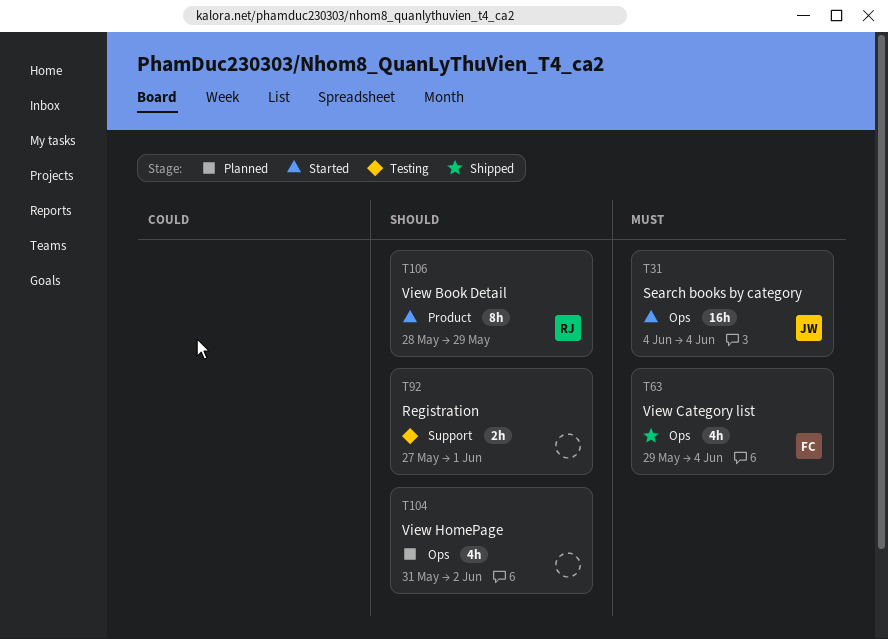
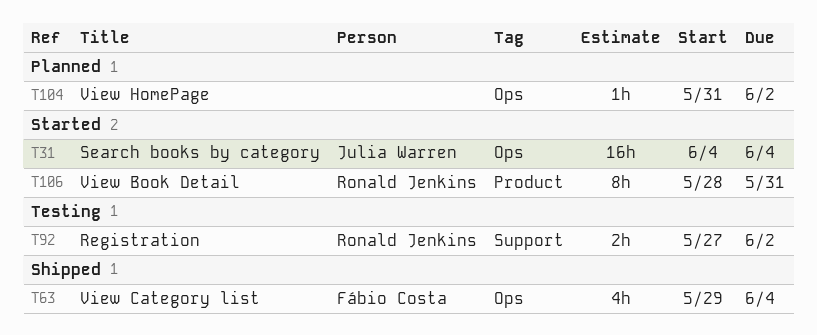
T92, owner: none -> Ronald Jenkins
T92, due: Jun 1 -> Jun 2
T104, estimate: 4h -> 1h
T106, due: May 29 -> May 31

